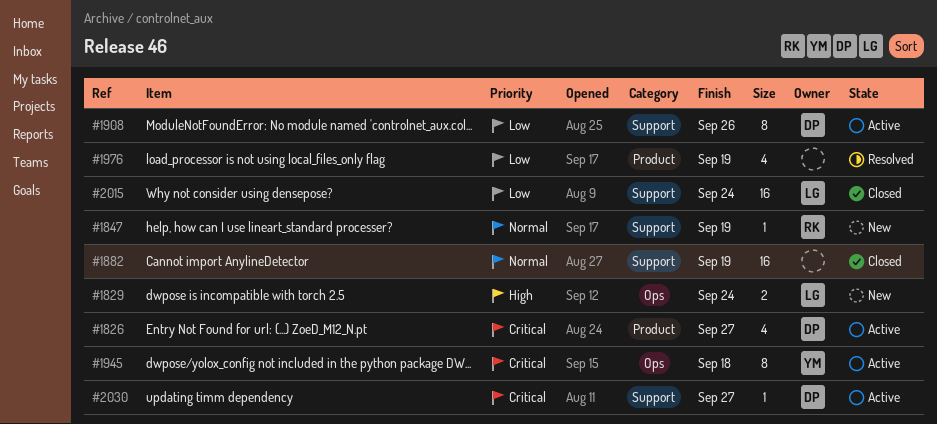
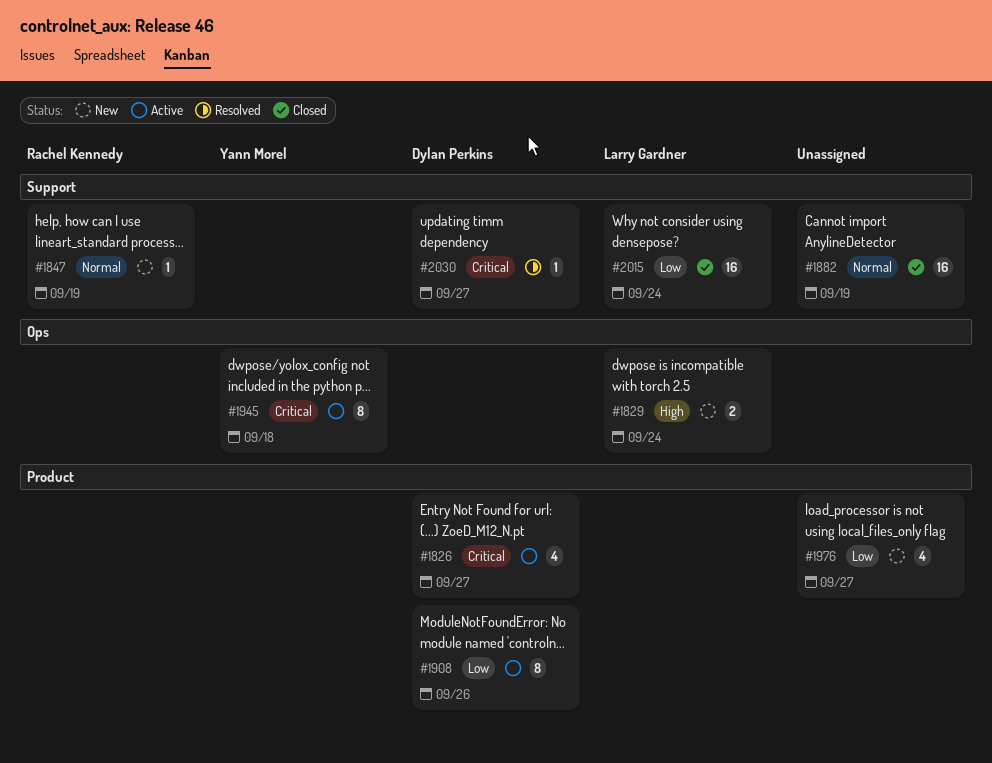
#1908, label: Support -> Product
#1976, status: Resolved -> New
#1976, due: Sep 19 -> Sep 27
#2030, status: Active -> Resolved

